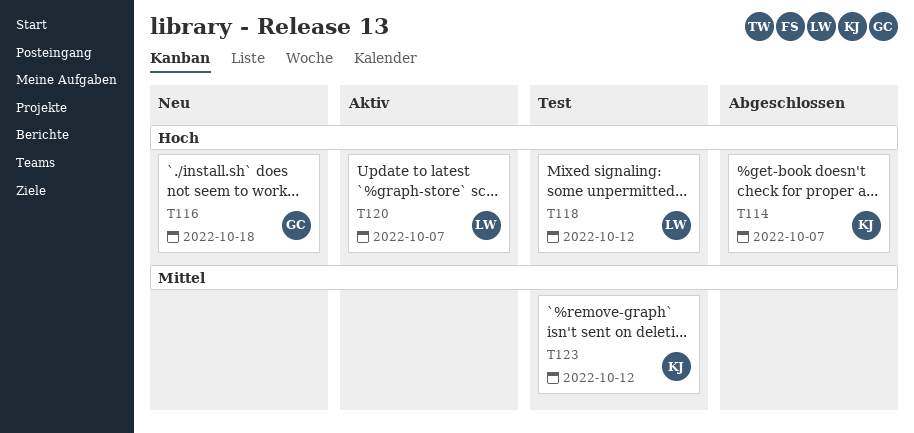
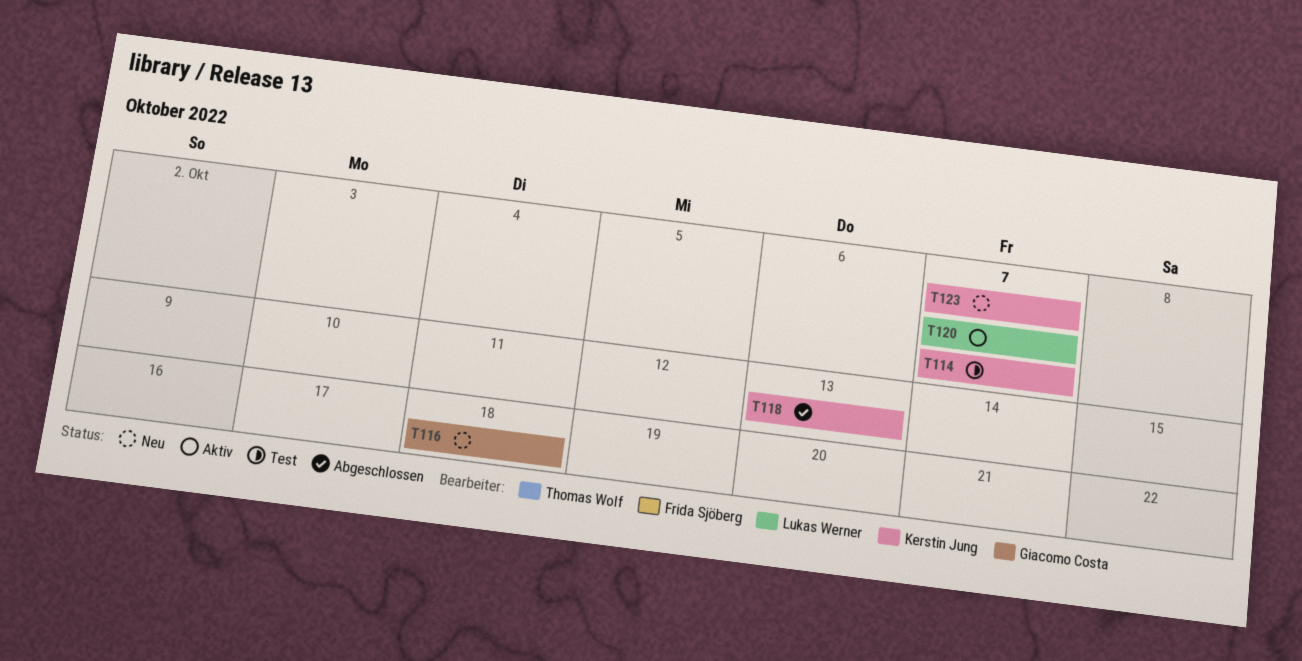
T114, status: Abgeschlossen -> Test
T118, status: Test -> Abgeschlossen
T118, owner: Lukas Werner -> Kerstin Jung
T118, due: Oct 12 -> Oct 13
T123, status: Test -> Neu
T123, due: Oct 12 -> Oct 7

